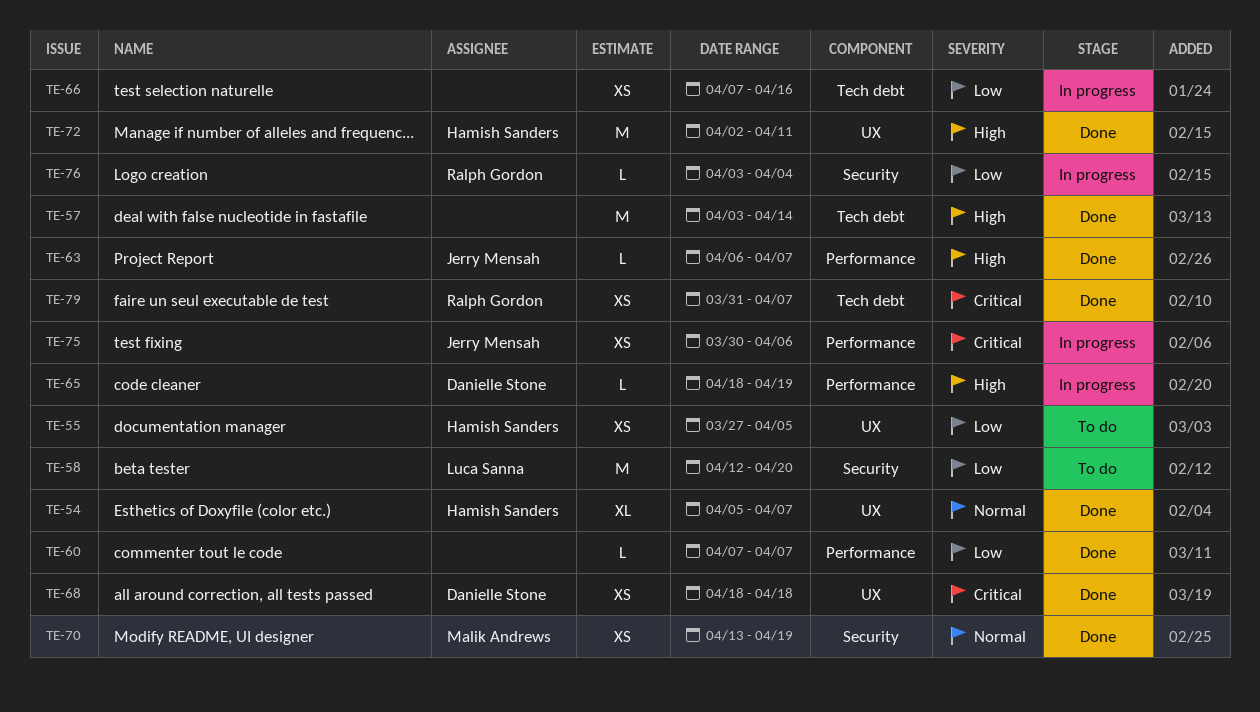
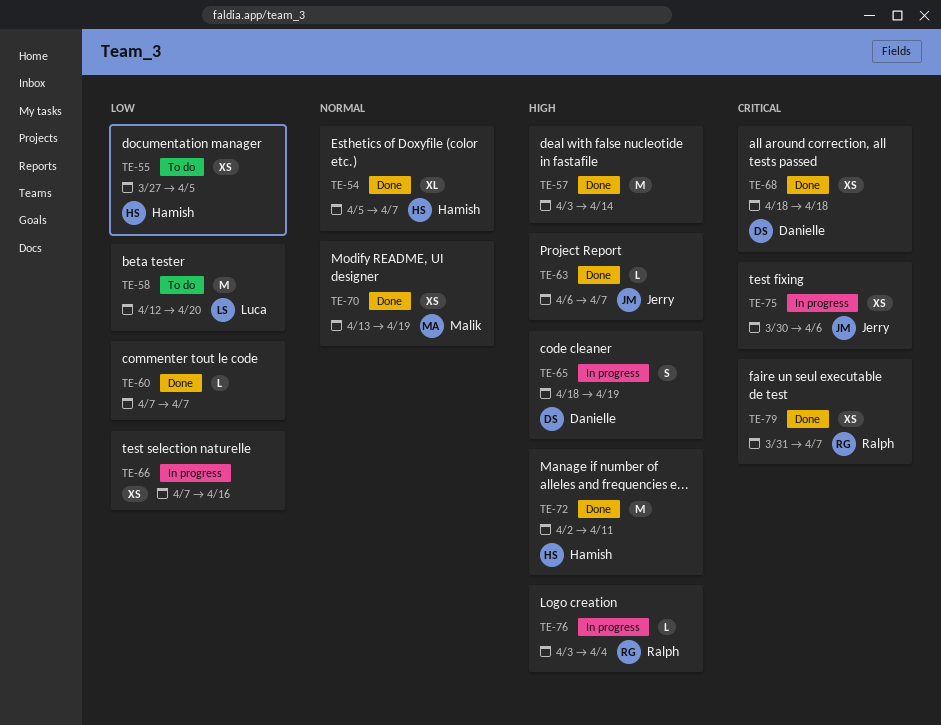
TE-65, estimate: L -> S
TE-76, priority: Low -> High

